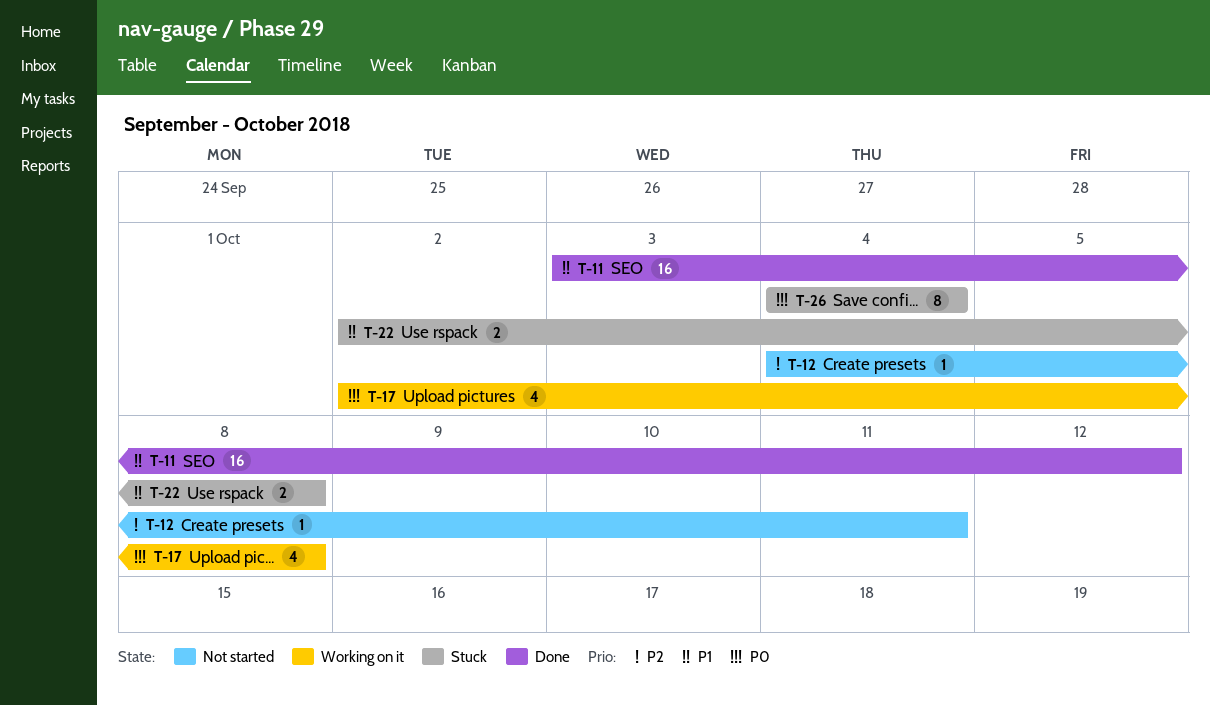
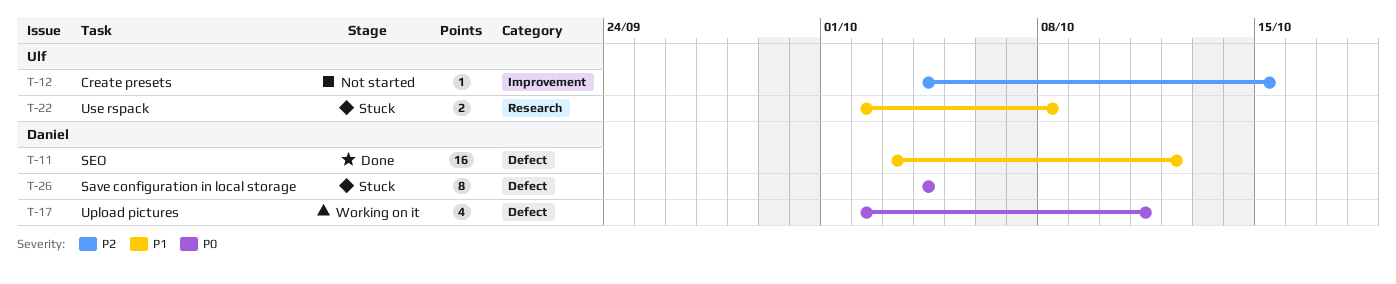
T-12, due: Oct 11 -> Oct 15
T-17, due: Oct 8 -> Oct 11

